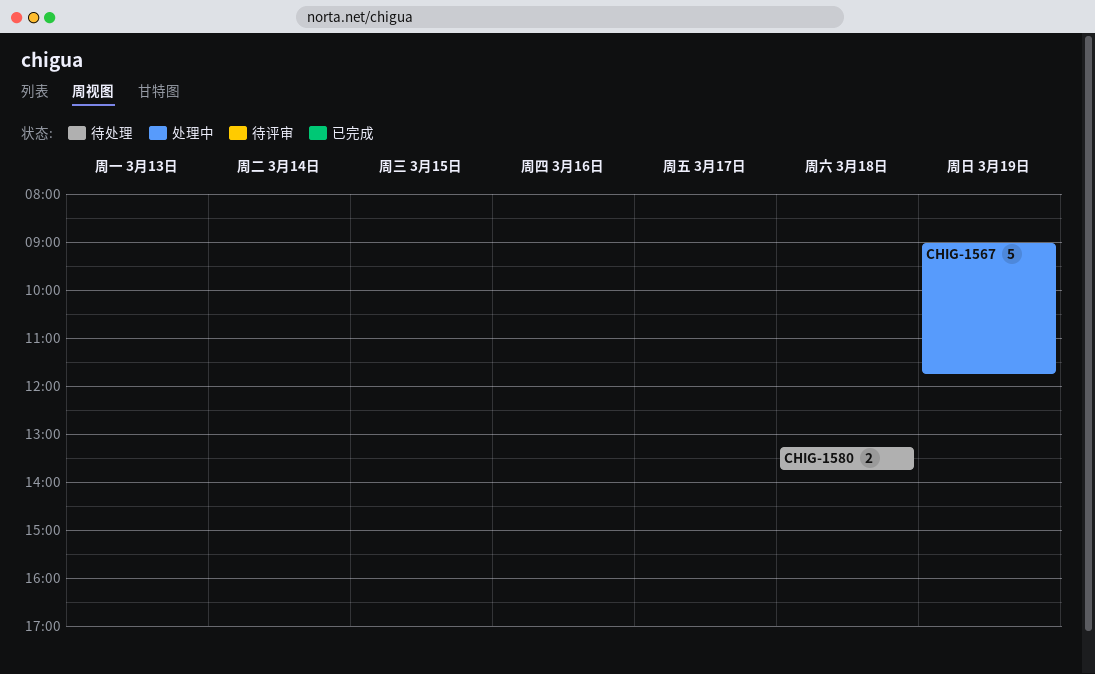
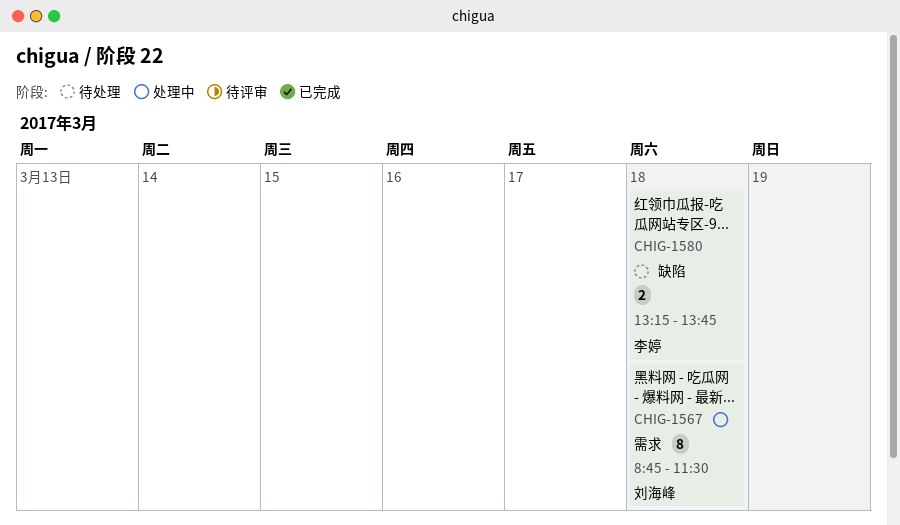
CHIG-1567, estimate: 5 -> 8
CHIG-1567, day: Mar 19 -> Mar 18
CHIG-1567, begins: 09:00 -> 08:45
CHIG-1567, ends: 11:45 -> 11:30

